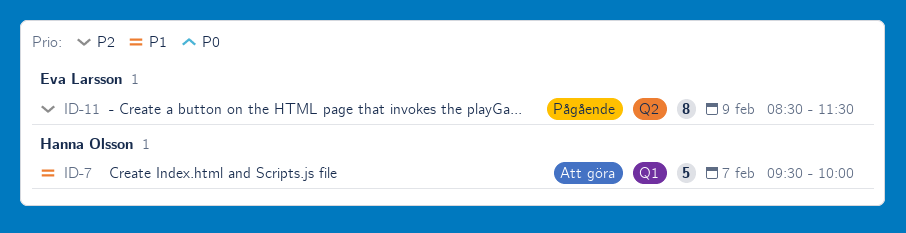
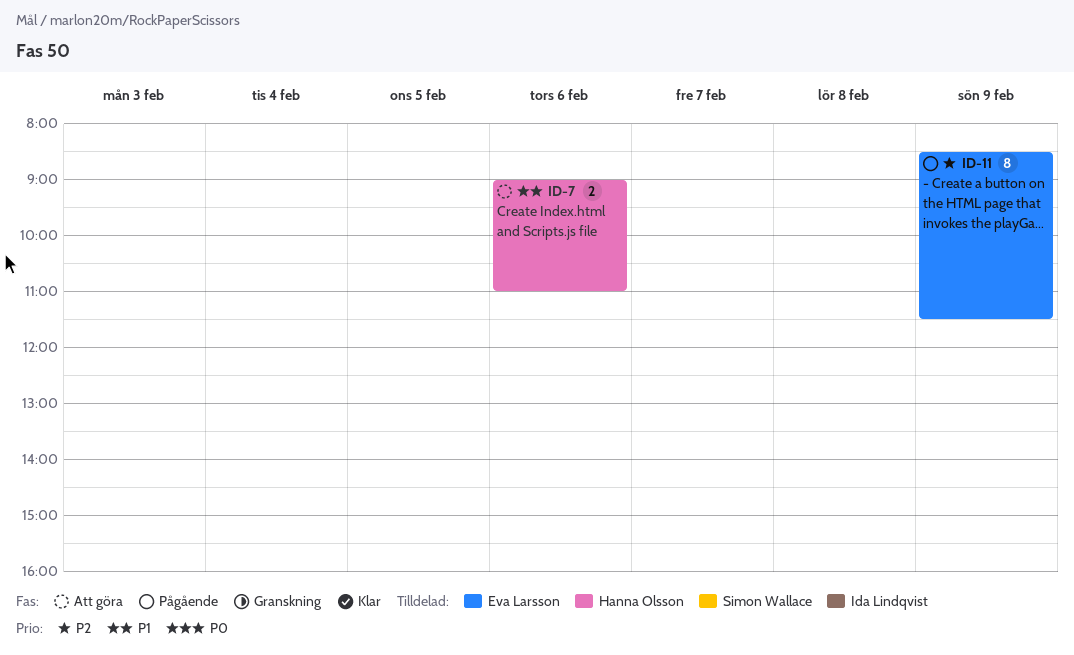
ID-7, estimate: 5 -> 2
ID-7, day: Feb 7 -> Feb 6
ID-7, begins: 09:30 -> 09:00
ID-7, ends: 10:00 -> 11:00

